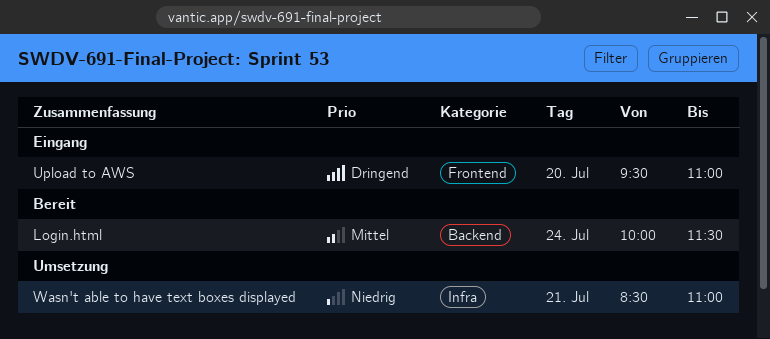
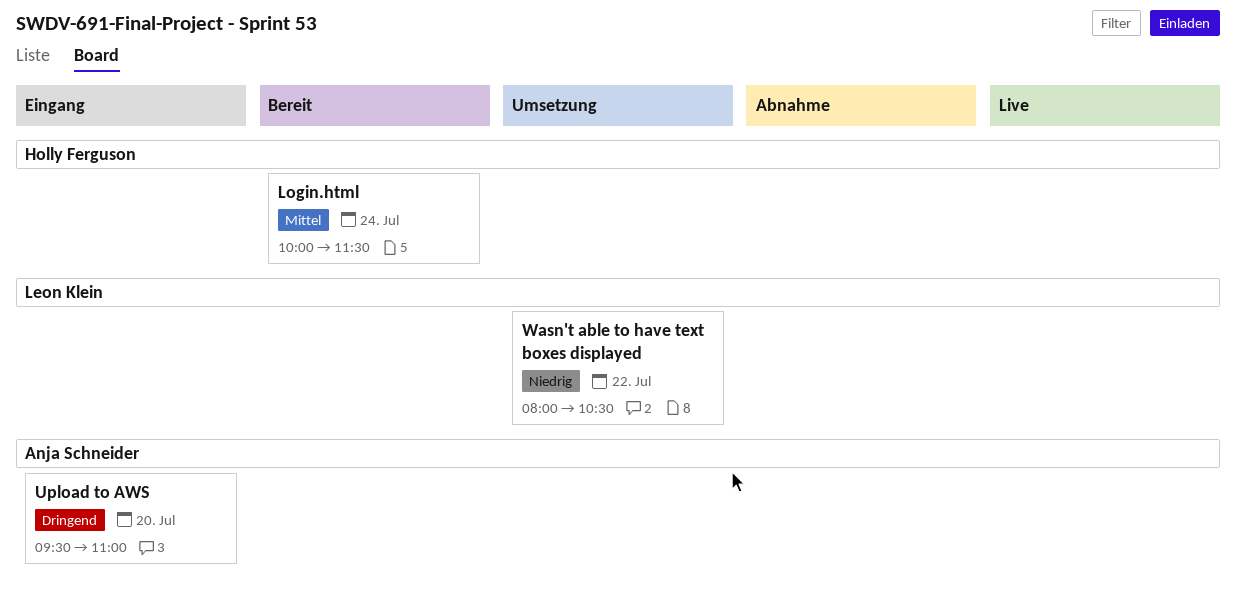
Wasn't able to have text boxes displayed, day: Jul 21 -> Jul 22
Wasn't able to have text boxes displayed, begins: 08:30 -> 08:00
Wasn't able to have text boxes displayed, ends: 11:00 -> 10:30

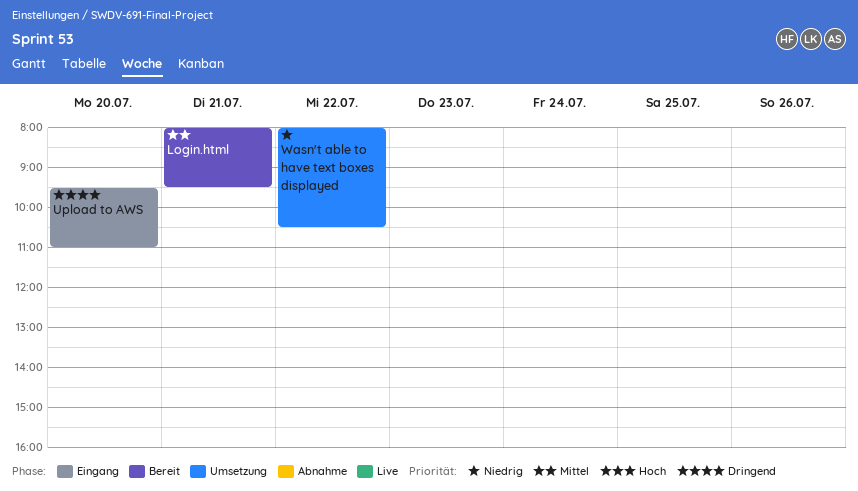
Login.html, day: Jul 24 -> Jul 21
Login.html, begins: 10:00 -> 08:00
Login.html, ends: 11:30 -> 09:30

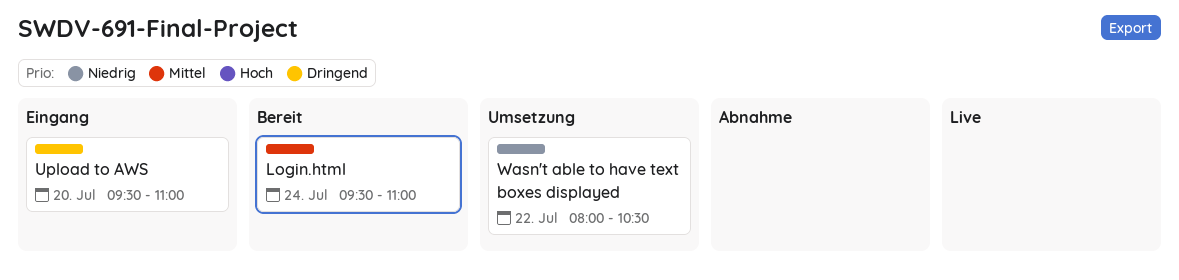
Login.html, day: Jul 21 -> Jul 24
Login.html, begins: 08:00 -> 09:30
Login.html, ends: 09:30 -> 11:00

